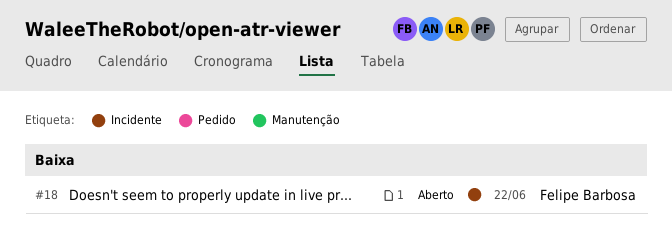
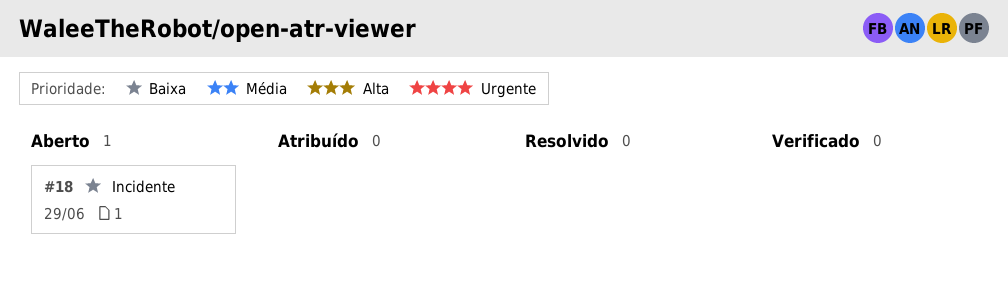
#18, due: Jun 22 -> Jun 29

